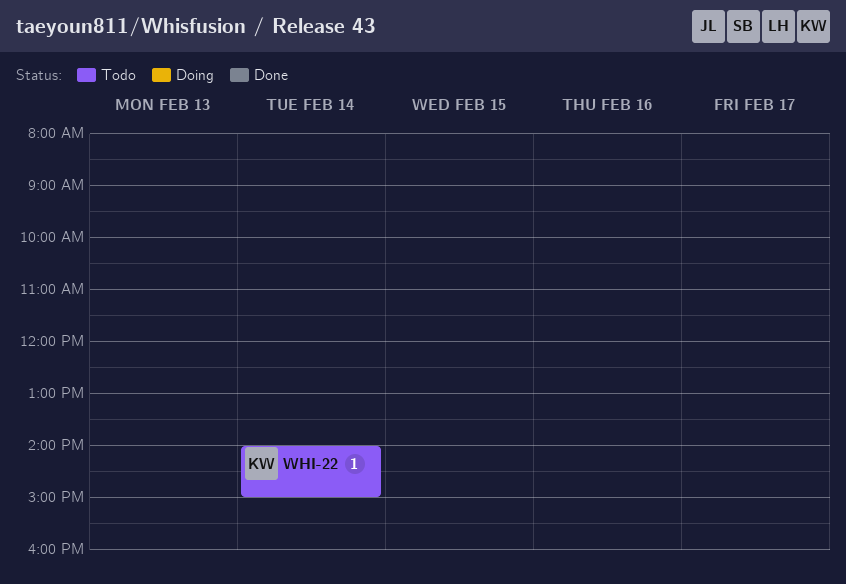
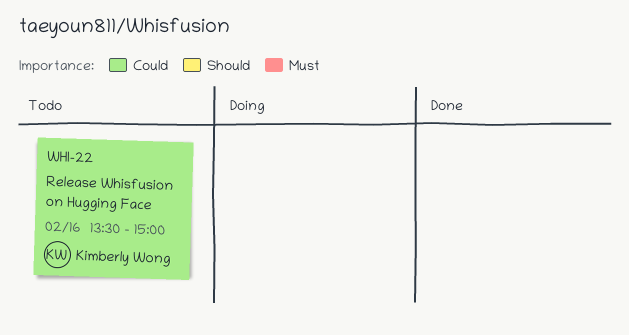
WHI-22, day: Feb 14 -> Feb 16
WHI-22, begins: 14:00 -> 13:30

